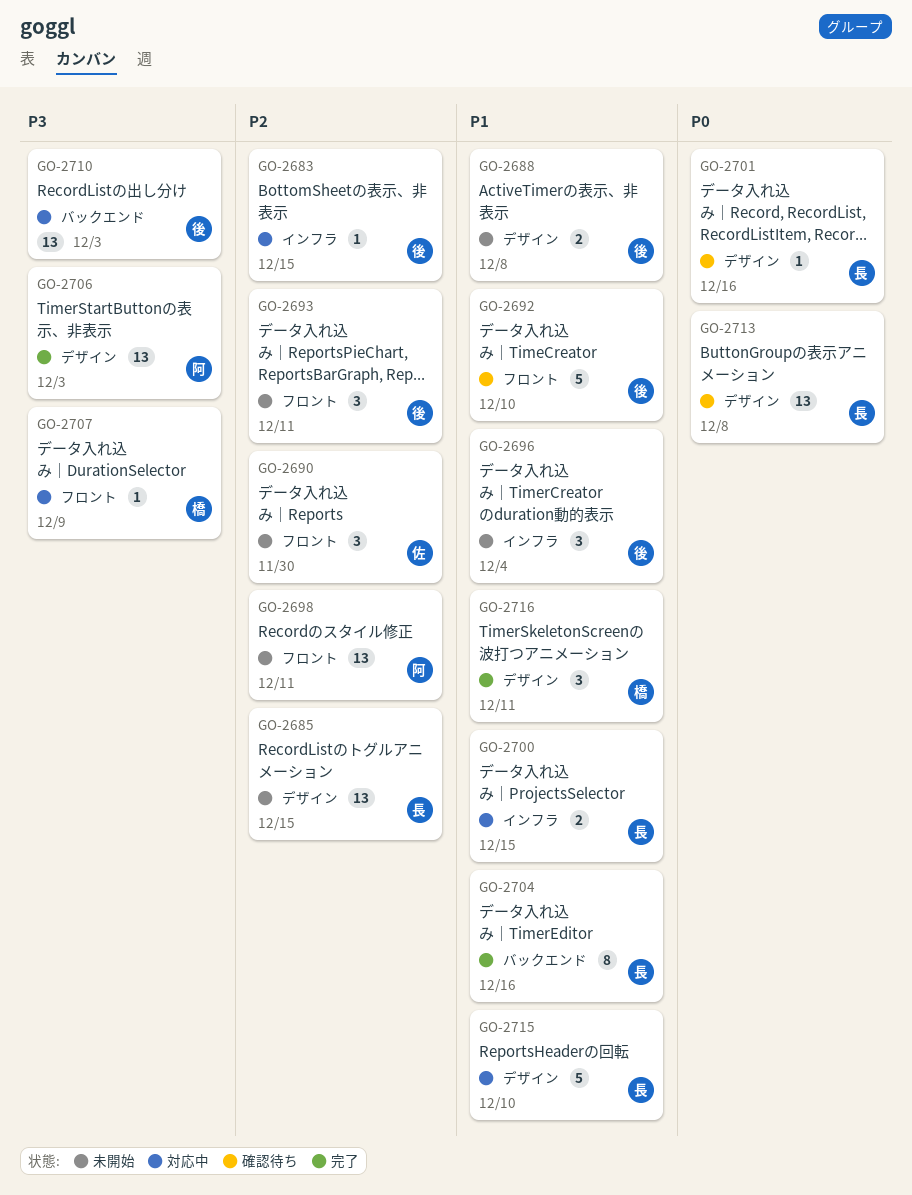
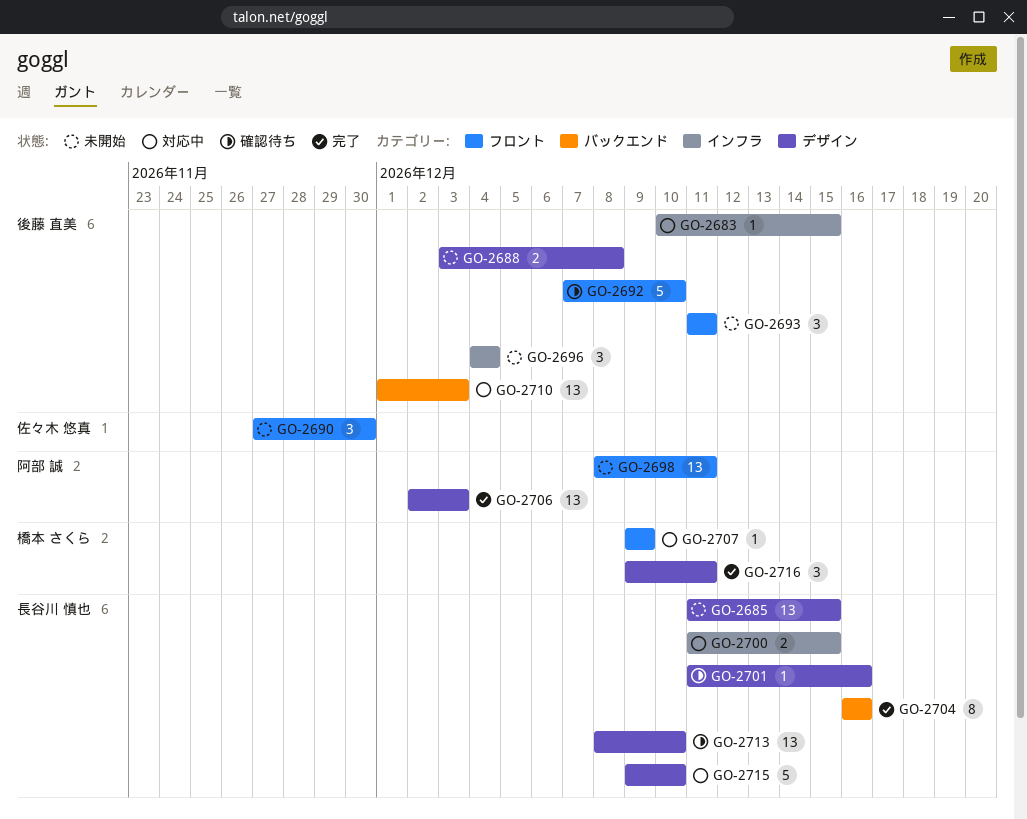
GO-2713, due: Dec 8 -> Dec 10

